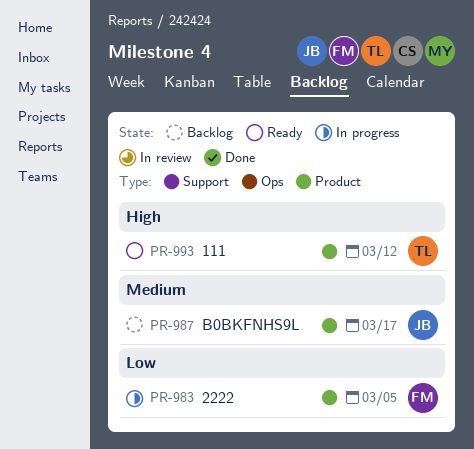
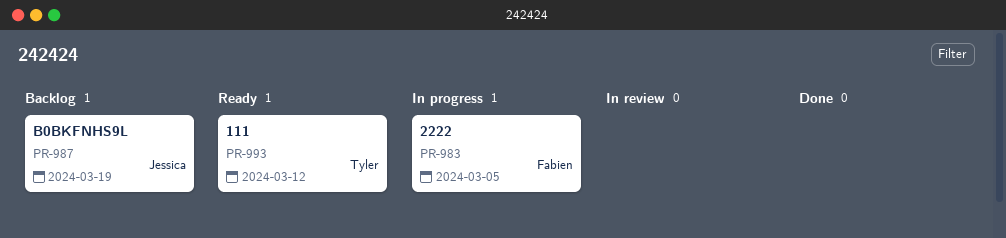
PR-987, due: Mar 17 -> Mar 19

